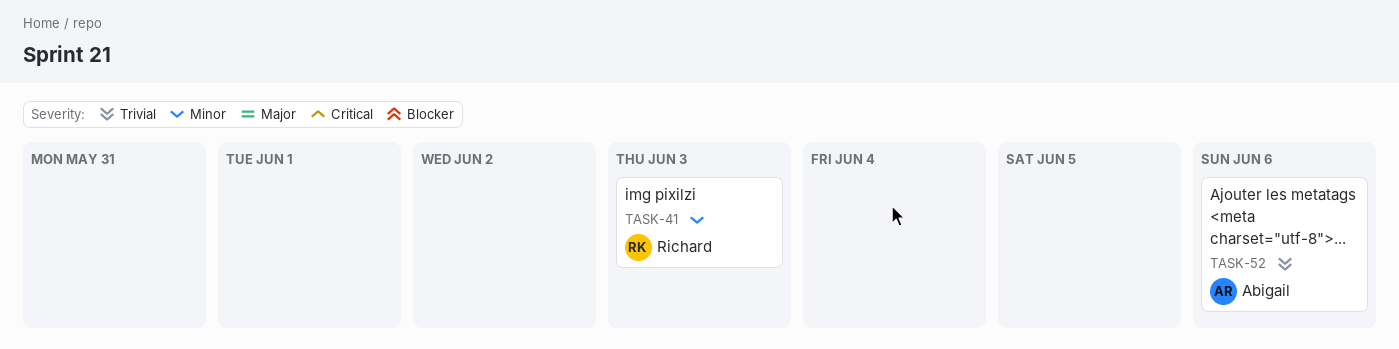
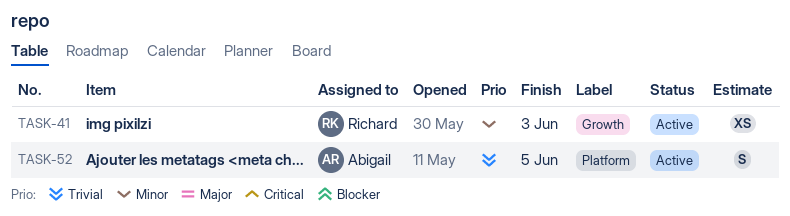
TASK-52, due: Jun 6 -> Jun 5

